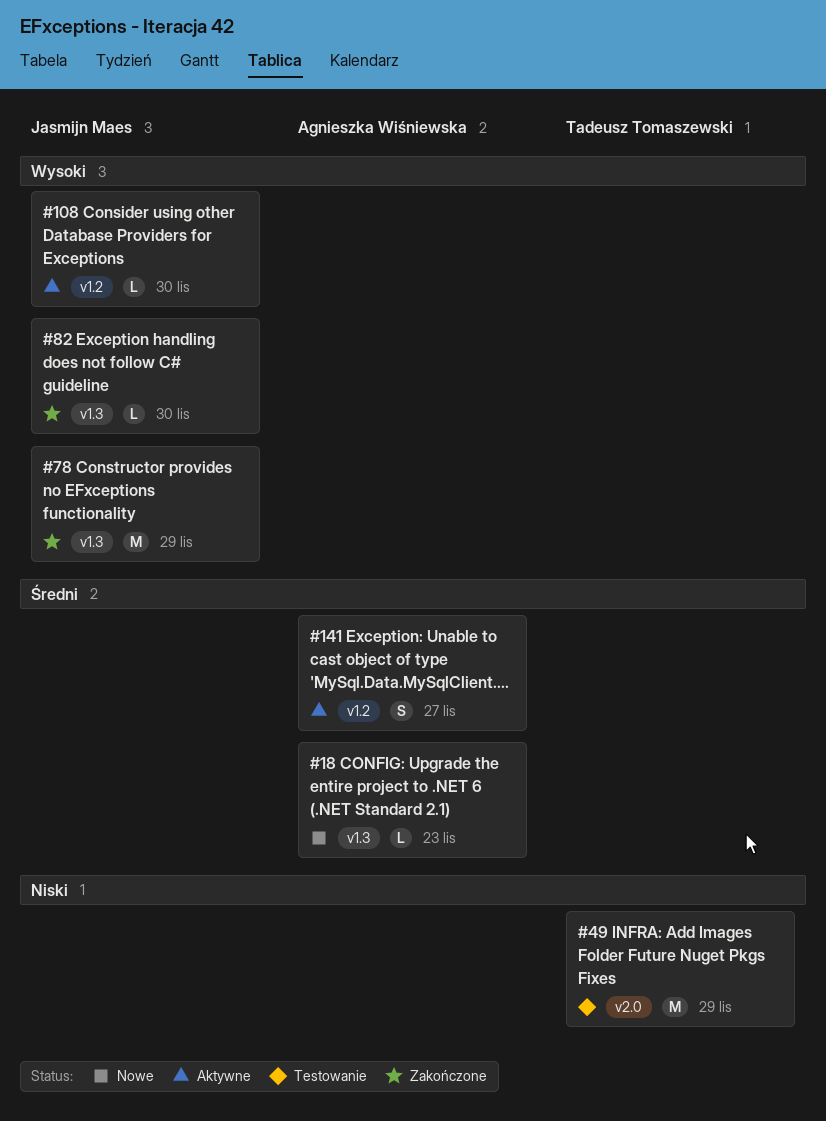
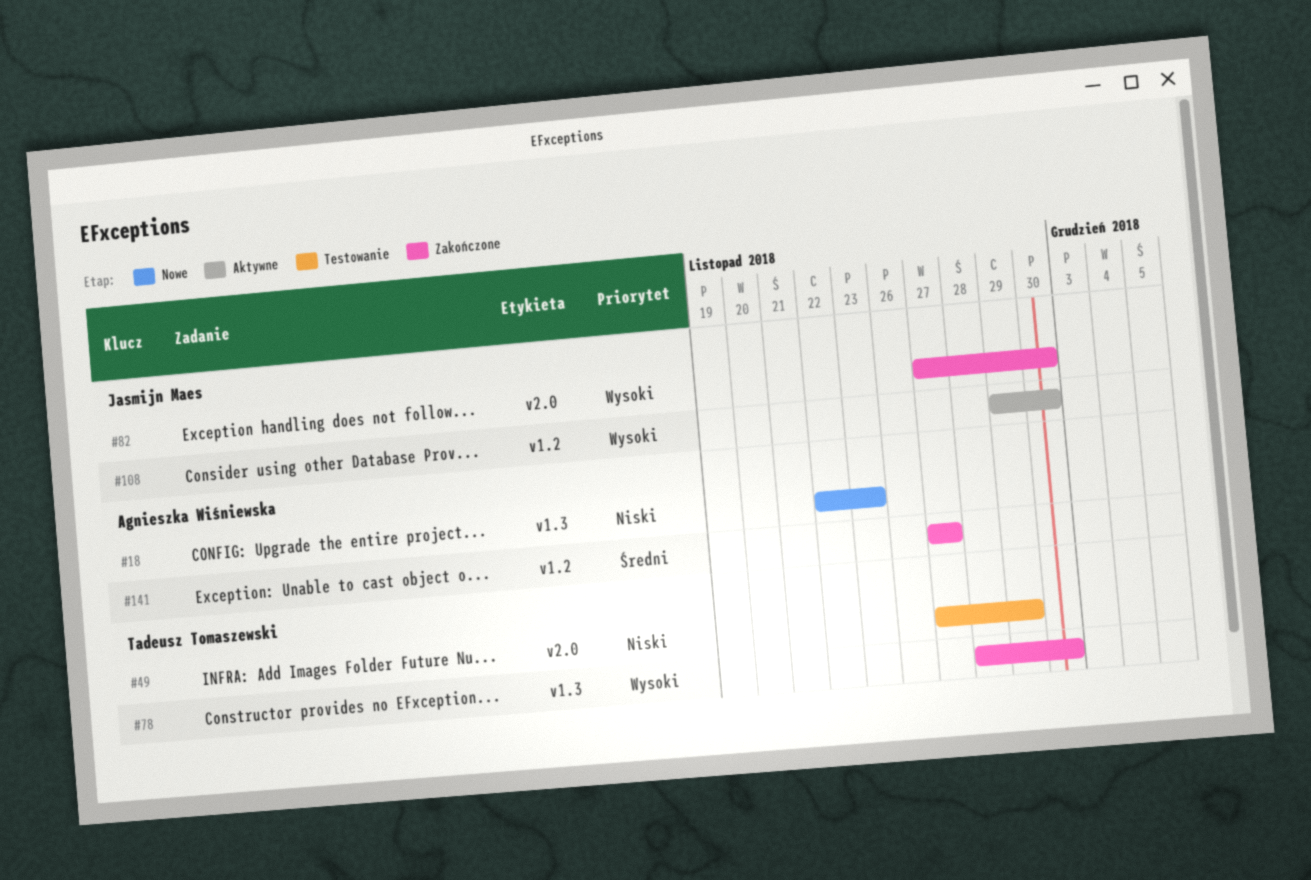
#18, priority: Średni -> Niski
#78, owner: Jasmijn Maes -> Tadeusz Tomaszewski
#78, due: Nov 29 -> Nov 30
#82, label: v1.3 -> v2.0
#141, status: Aktywne -> Zakończone

